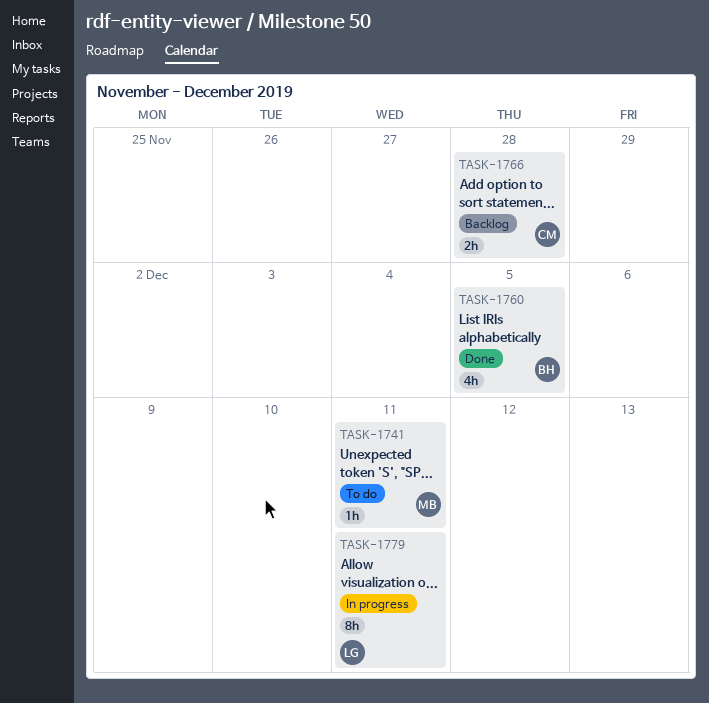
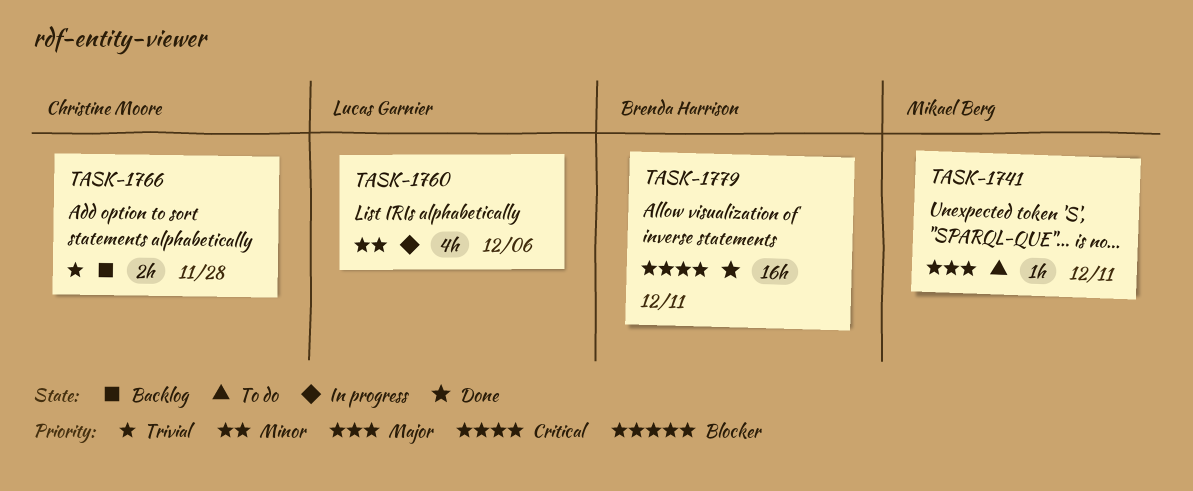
TASK-1760, status: Done -> In progress
TASK-1760, owner: Brenda Harrison -> Lucas Garnier
TASK-1760, due: Dec 5 -> Dec 6
TASK-1779, status: In progress -> Done
TASK-1779, owner: Lucas Garnier -> Brenda Harrison
TASK-1779, estimate: 8h -> 16h

